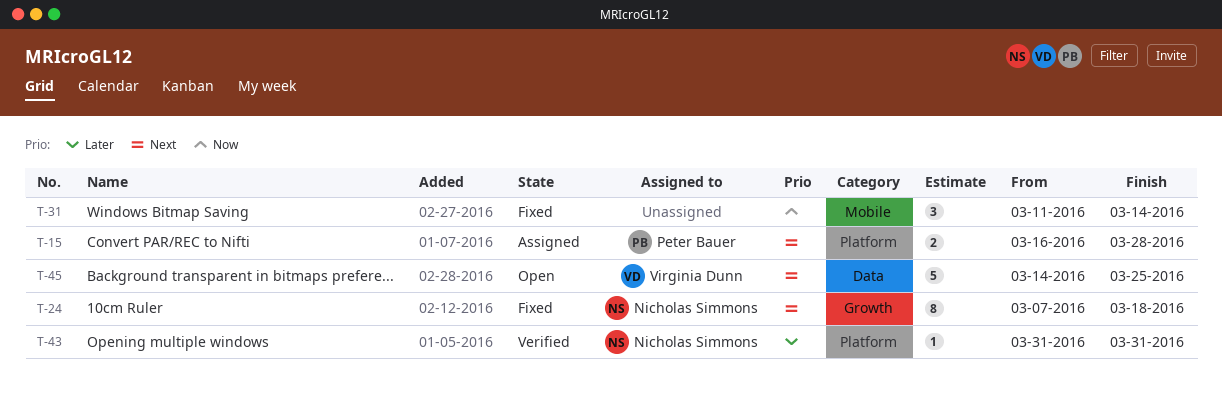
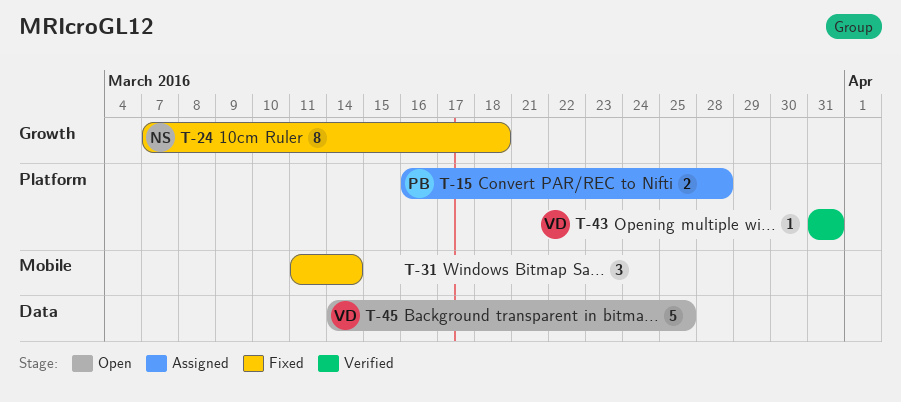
T-43, owner: Nicholas Simmons -> Virginia Dunn

